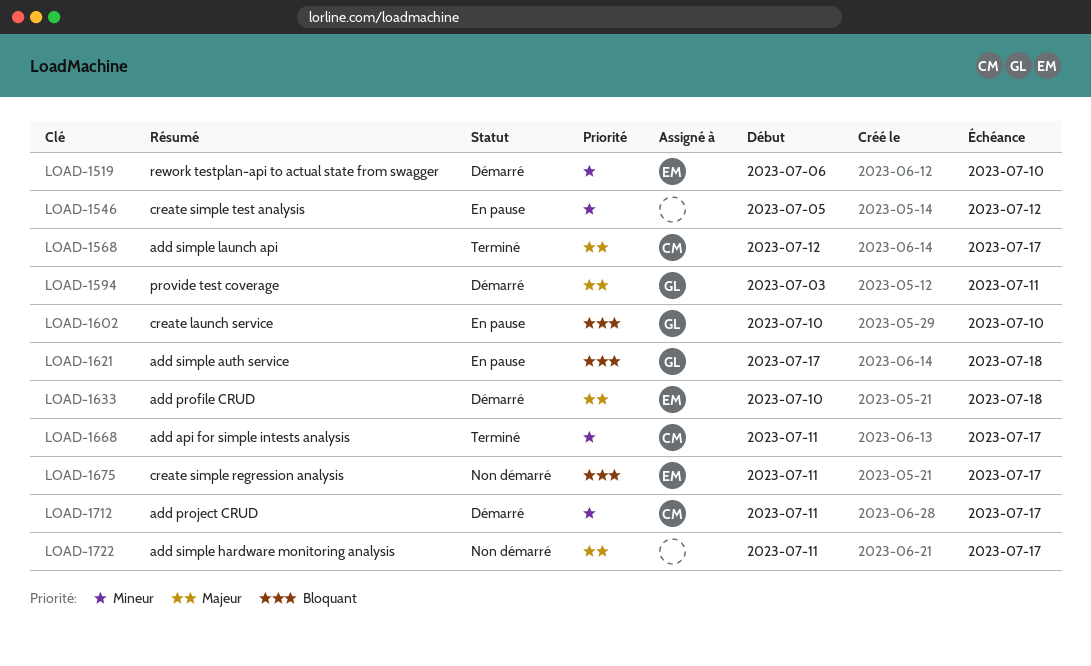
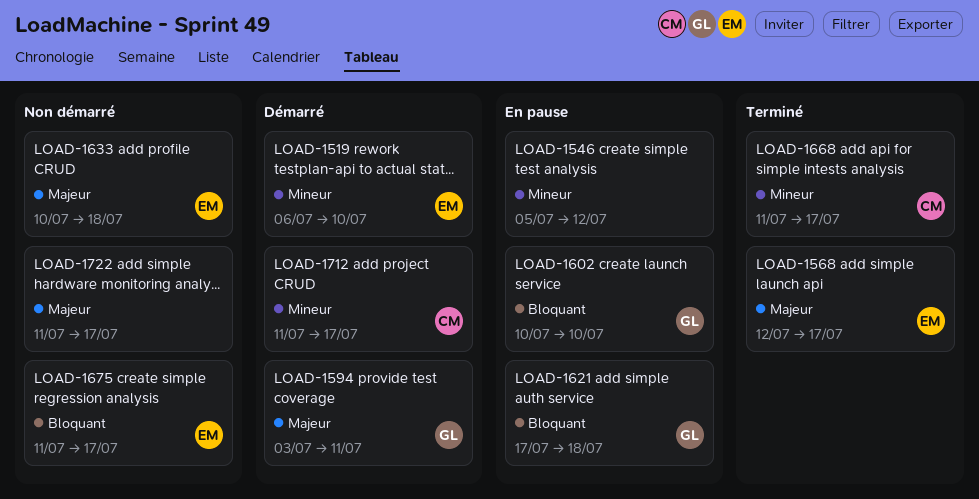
LOAD-1568, owner: CM -> EM
LOAD-1633, status: Démarré -> Non démarré

